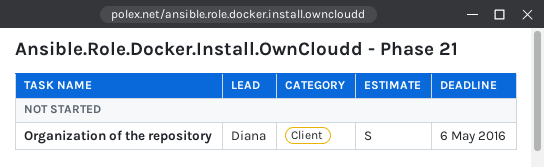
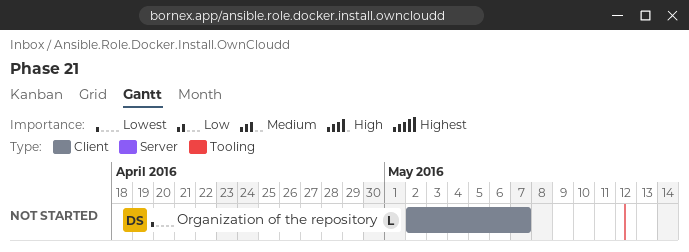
Organization of the repository, estimate: S -> L
Organization of the repository, due: May 6 -> May 7

